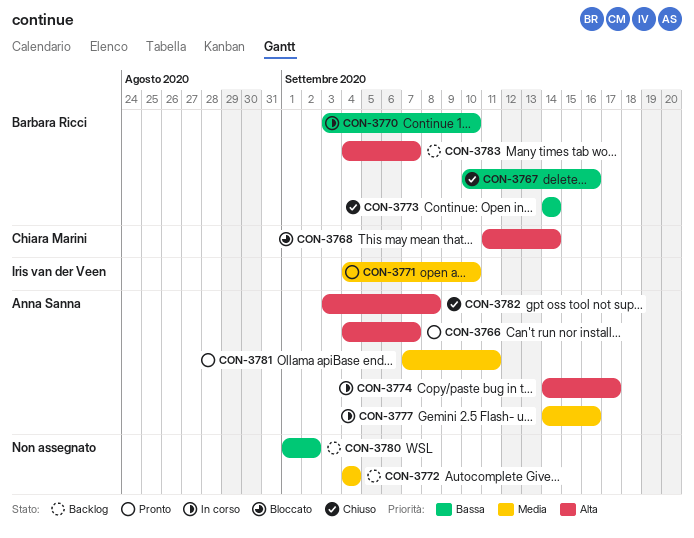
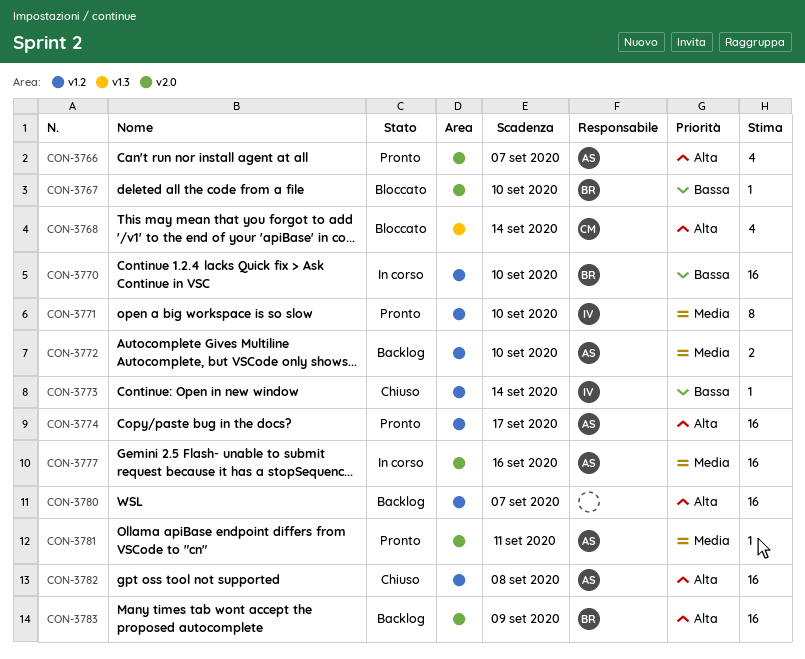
CON-3767, status: Chiuso -> Bloccato
CON-3767, due: Sep 16 -> Sep 10
CON-3772, owner: none -> Anna Sanna
CON-3772, due: Sep 4 -> Sep 10
CON-3773, owner: Barbara Ricci -> Iris van der Veen
CON-3774, status: In corso -> Pronto
CON-3780, priority: Bassa -> Alta
CON-3780, due: Sep 2 -> Sep 7
CON-3783, due: Sep 7 -> Sep 9

